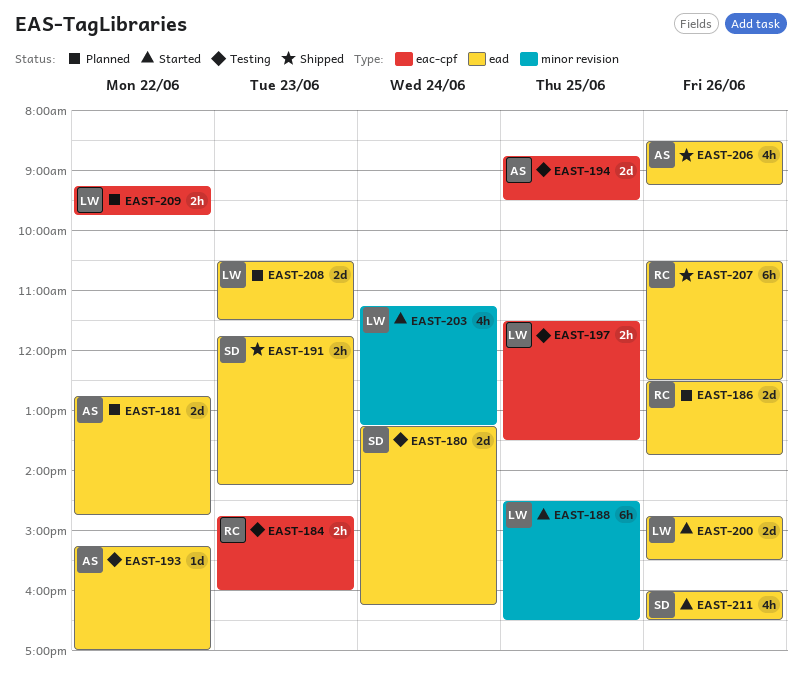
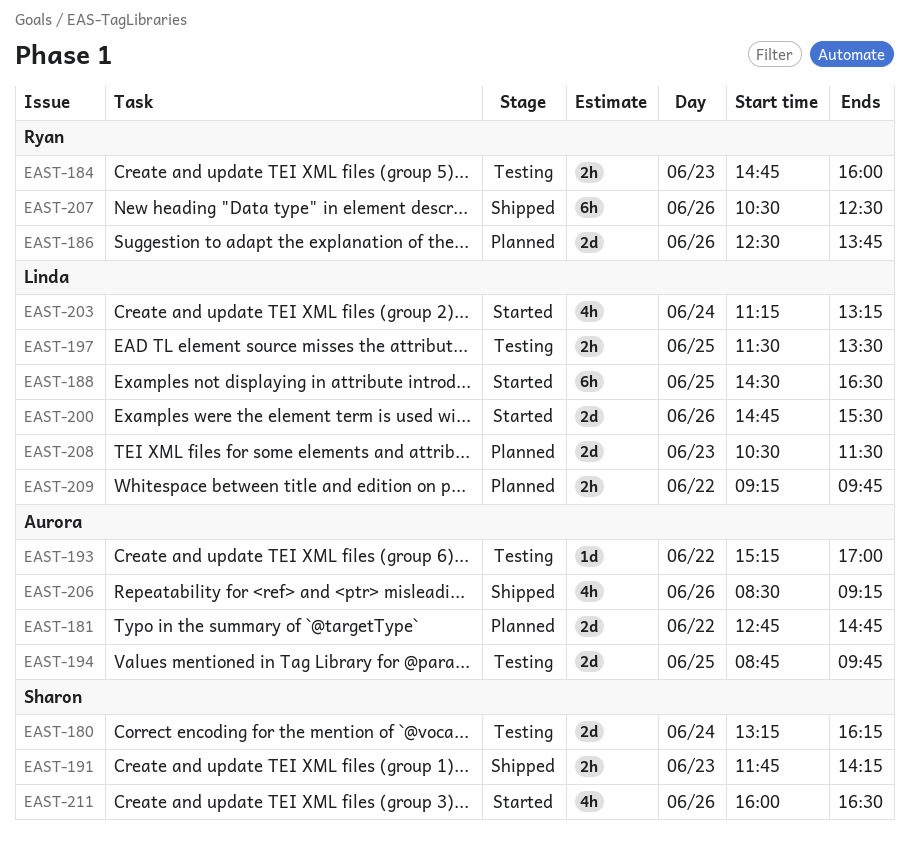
EAST-194, ends: 09:30 -> 09:45

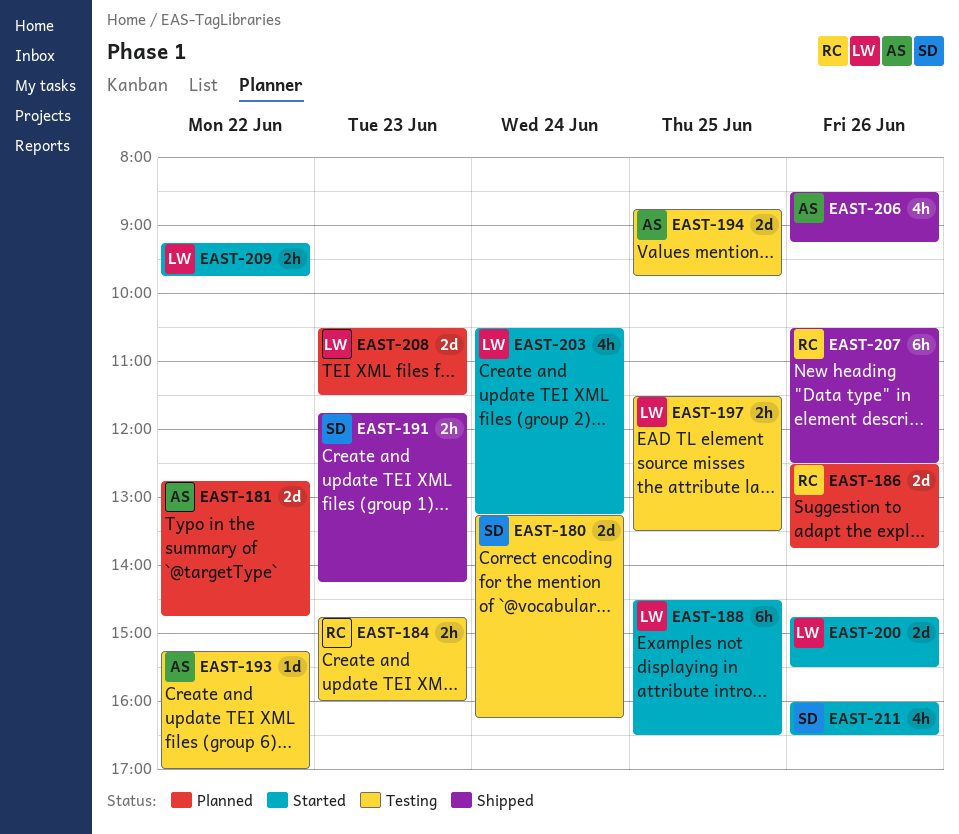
EAST-203, begins: 11:15 -> 10:30
EAST-209, status: Planned -> Started

